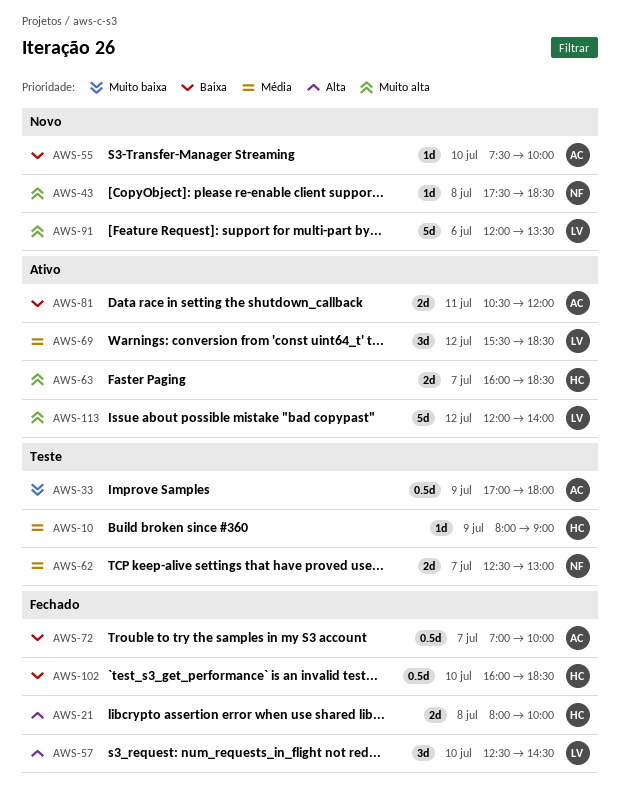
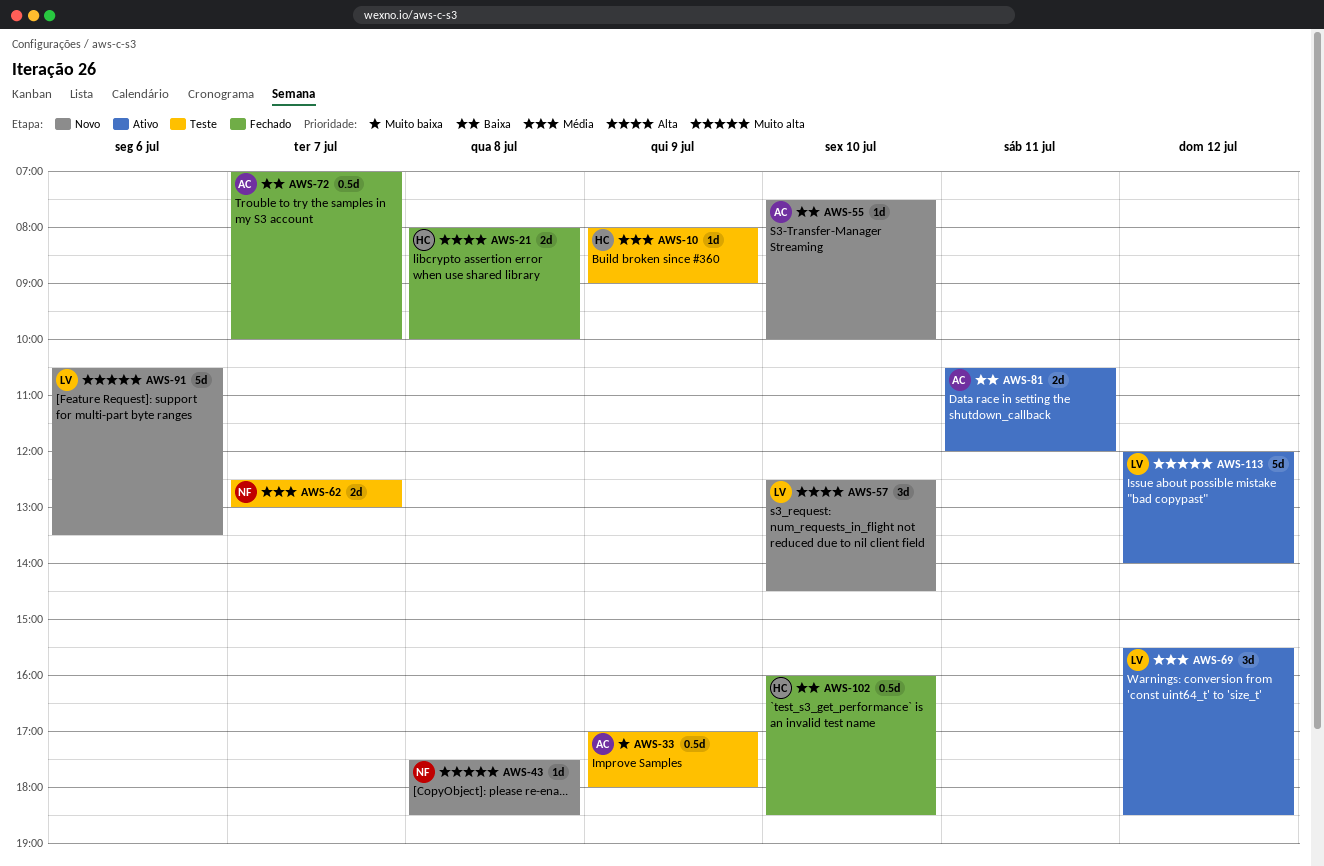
AWS-57, status: Fechado -> Novo
AWS-63: present -> none
AWS-91, begins: 12:00 -> 10:30

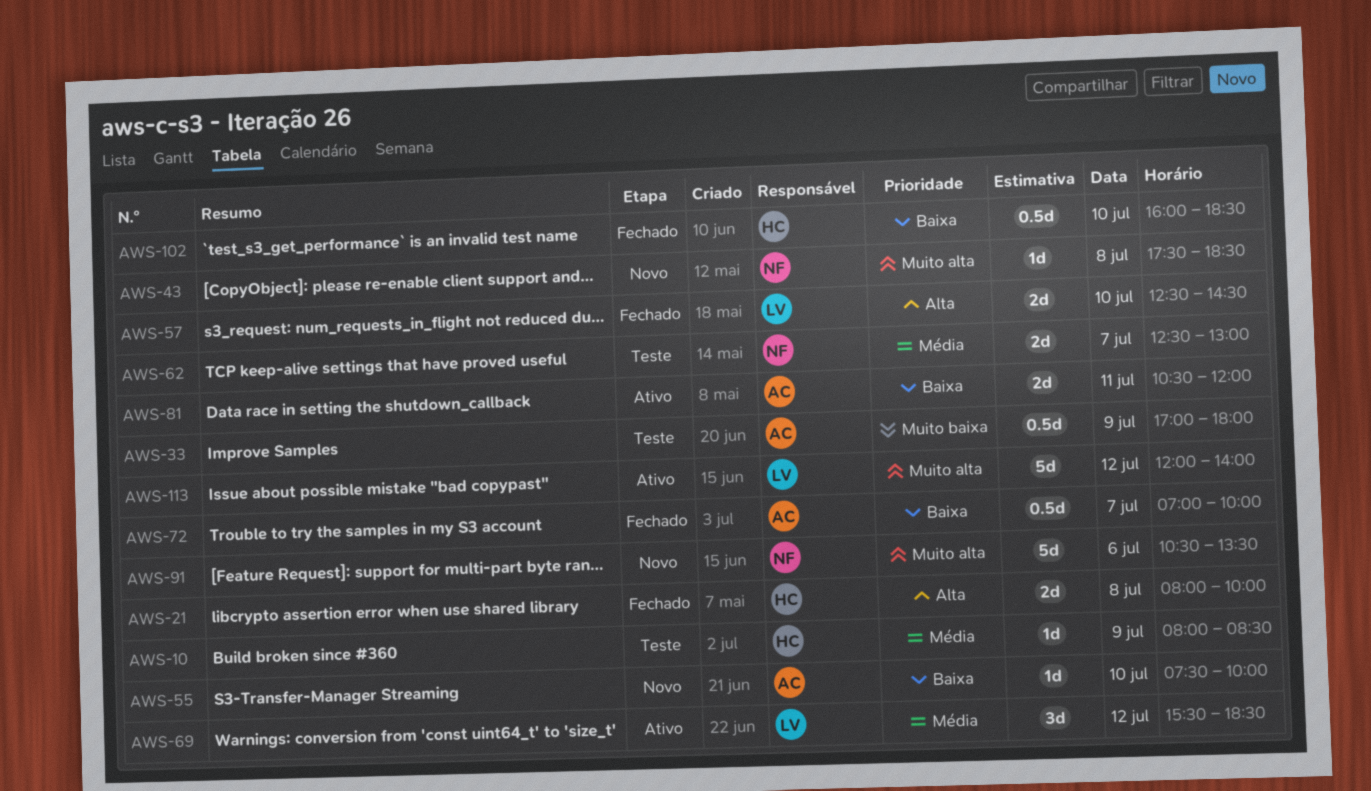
AWS-10, ends: 09:00 -> 08:30
AWS-57, status: Novo -> Fechado
AWS-57, estimate: 3d -> 2d
AWS-91, owner: LV -> NF

